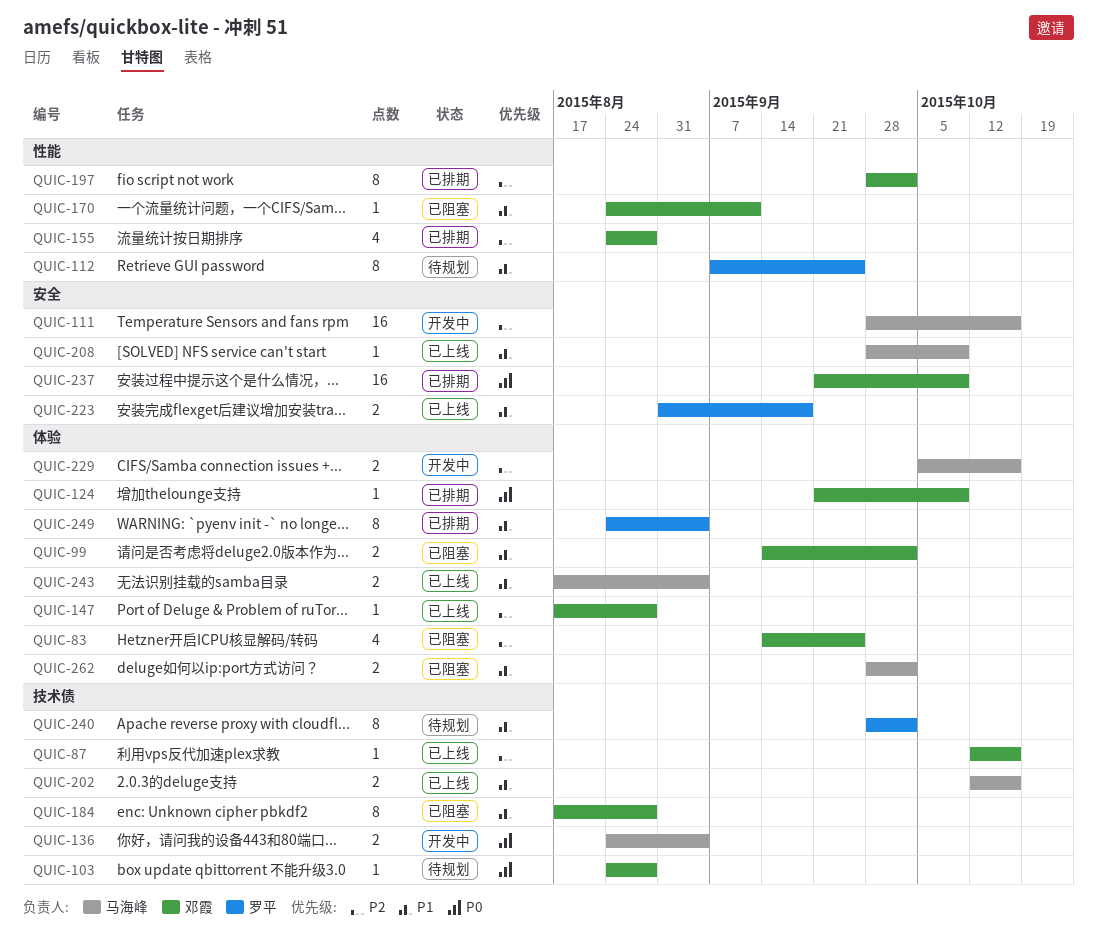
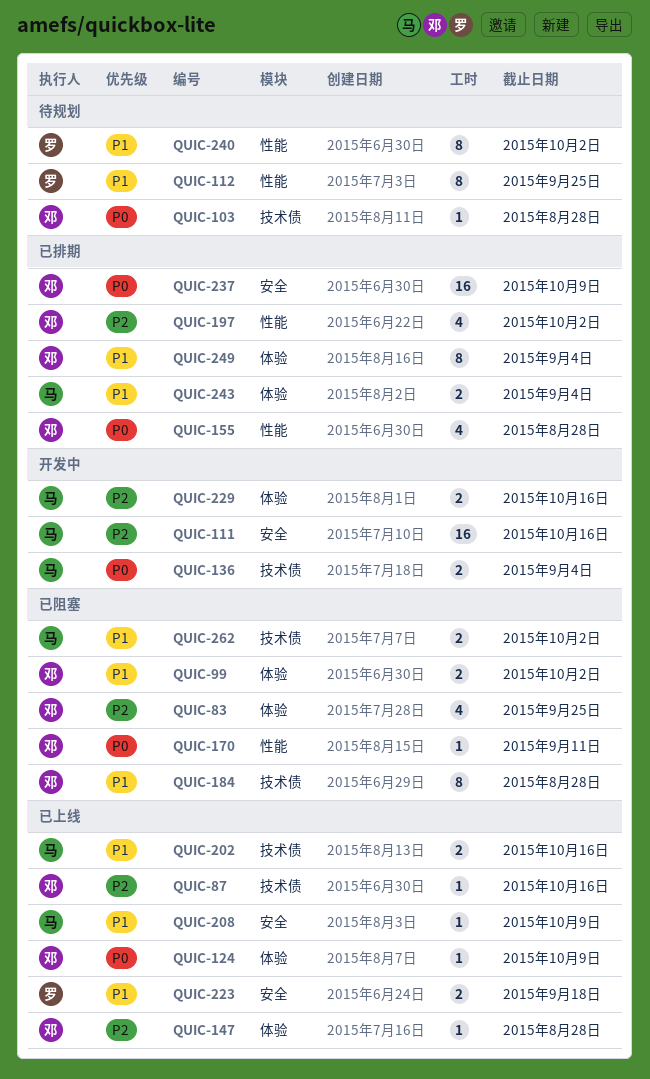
QUIC-124, status: 已排期 -> 已上线
QUIC-155, priority: P2 -> P0
QUIC-170, priority: P1 -> P0
QUIC-197, estimate: 8 -> 4
QUIC-240, label: 技术债 -> 性能
QUIC-243, status: 已上线 -> 已排期
QUIC-249, owner: 罗平 -> 邓霞
QUIC-262, label: 体验 -> 技术债

